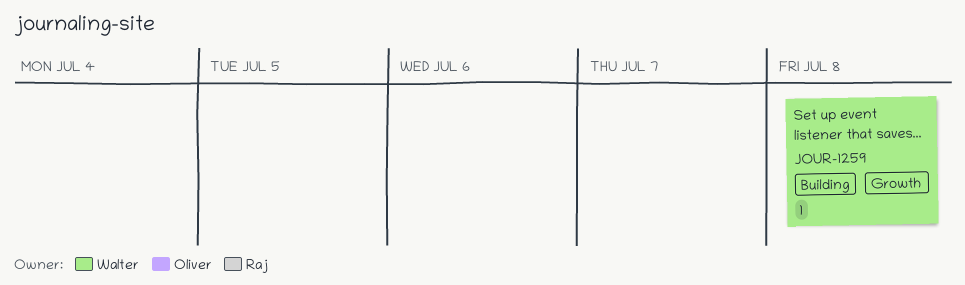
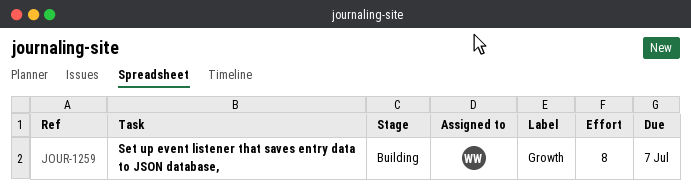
JOUR-1259, estimate: 1 -> 8
JOUR-1259, due: Jul 8 -> Jul 7

